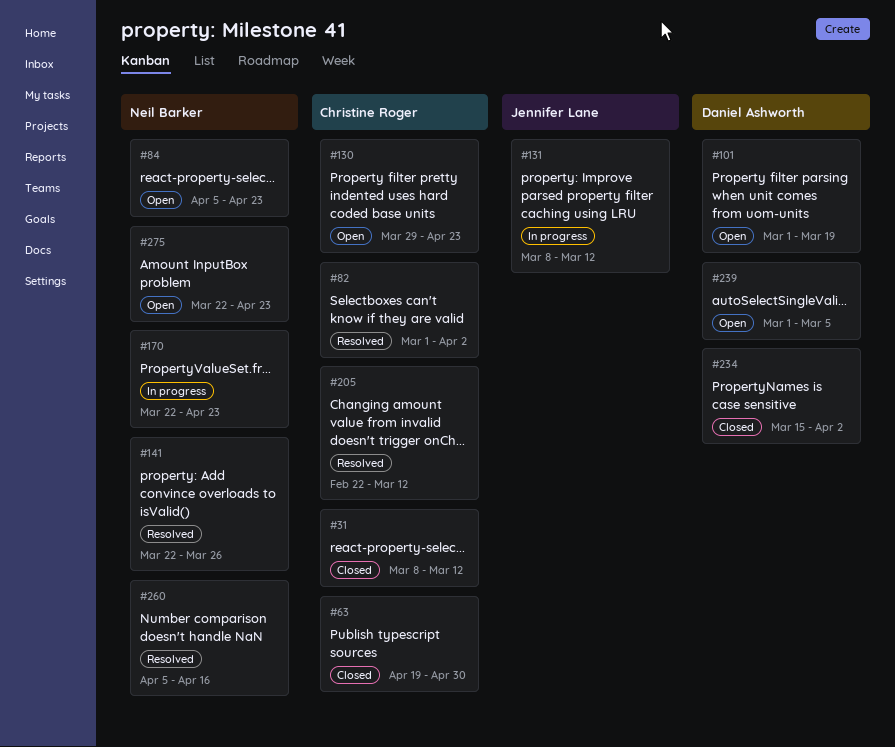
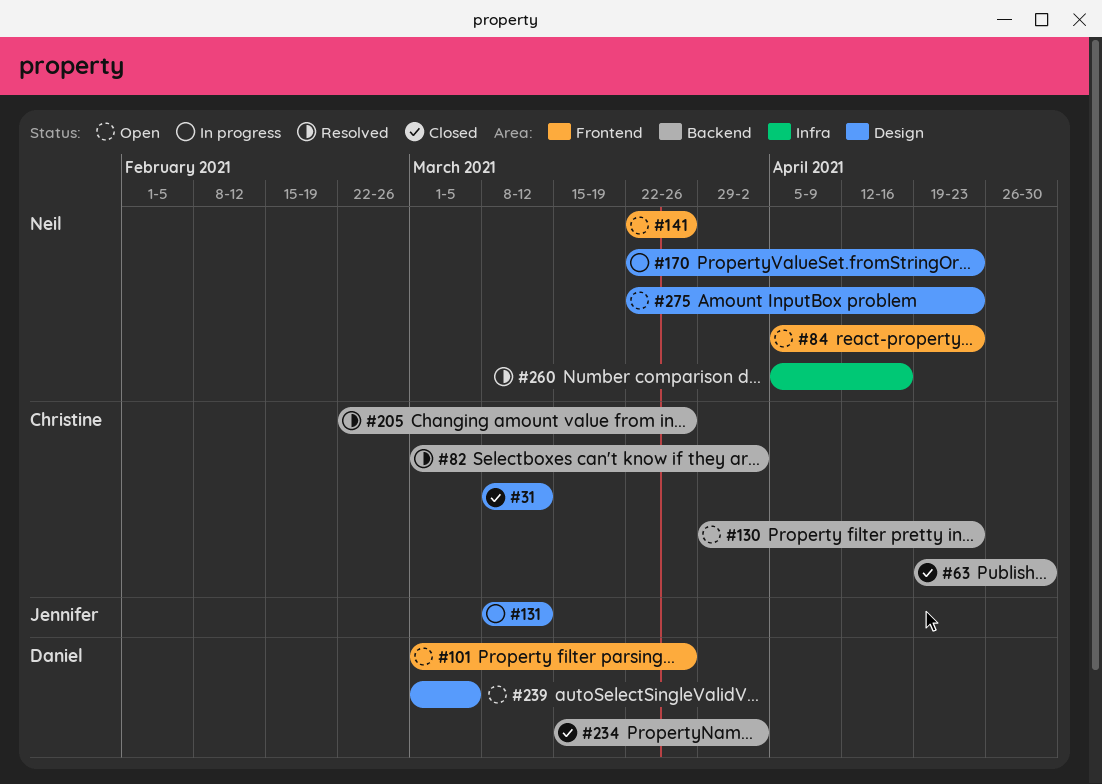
#101, due: Mar 19 -> Mar 26
#141, status: Resolved -> Open
#205, due: Mar 12 -> Mar 26

